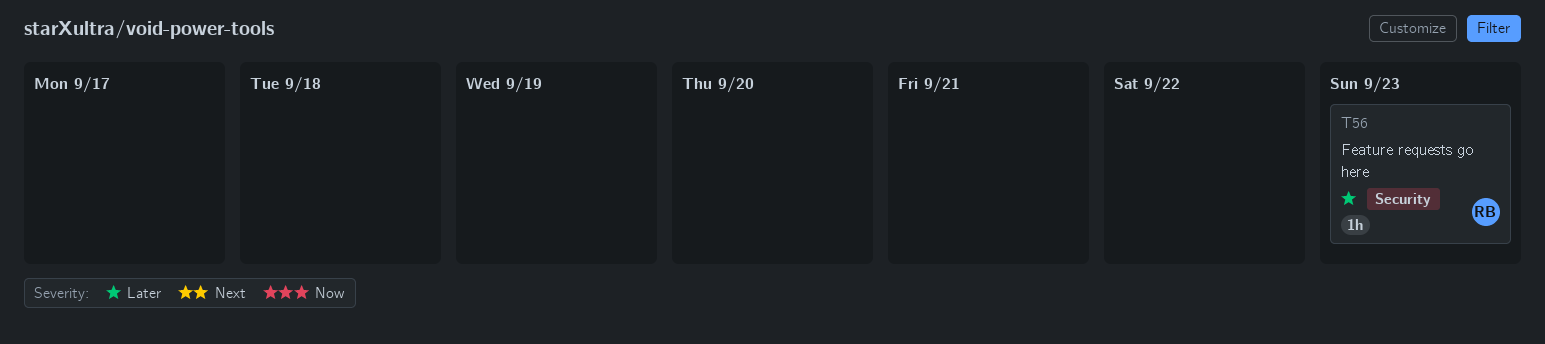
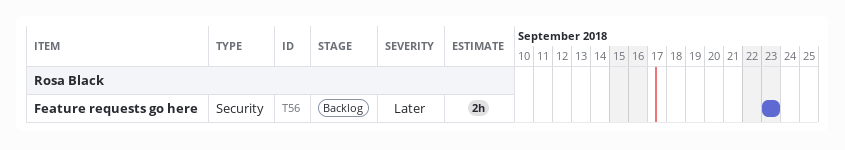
T56, estimate: 1h -> 2h

